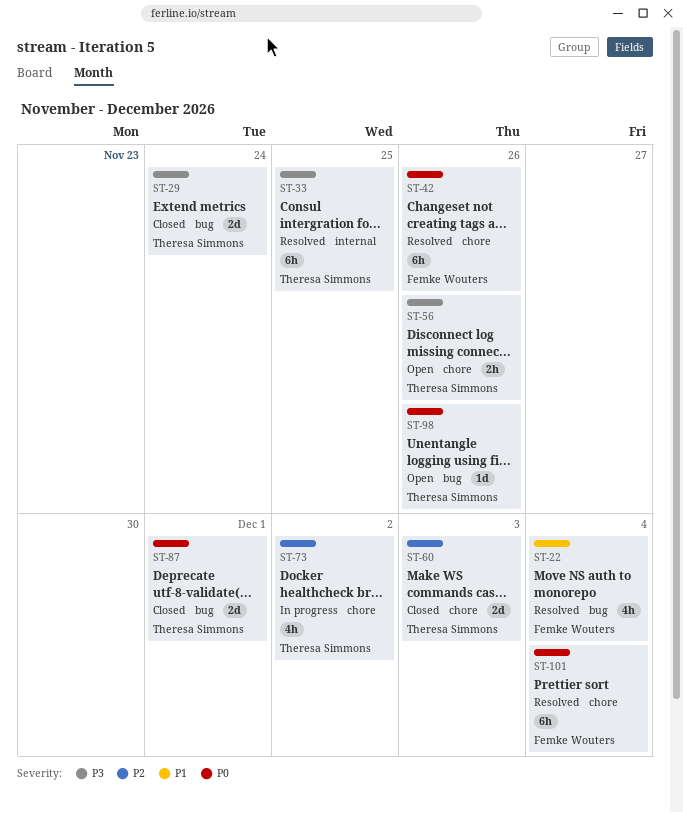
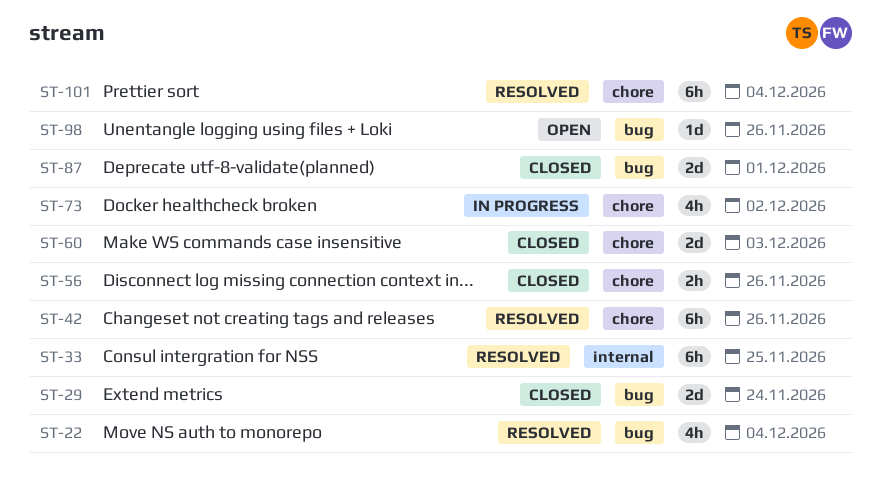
ST-56, status: Open -> Closed

